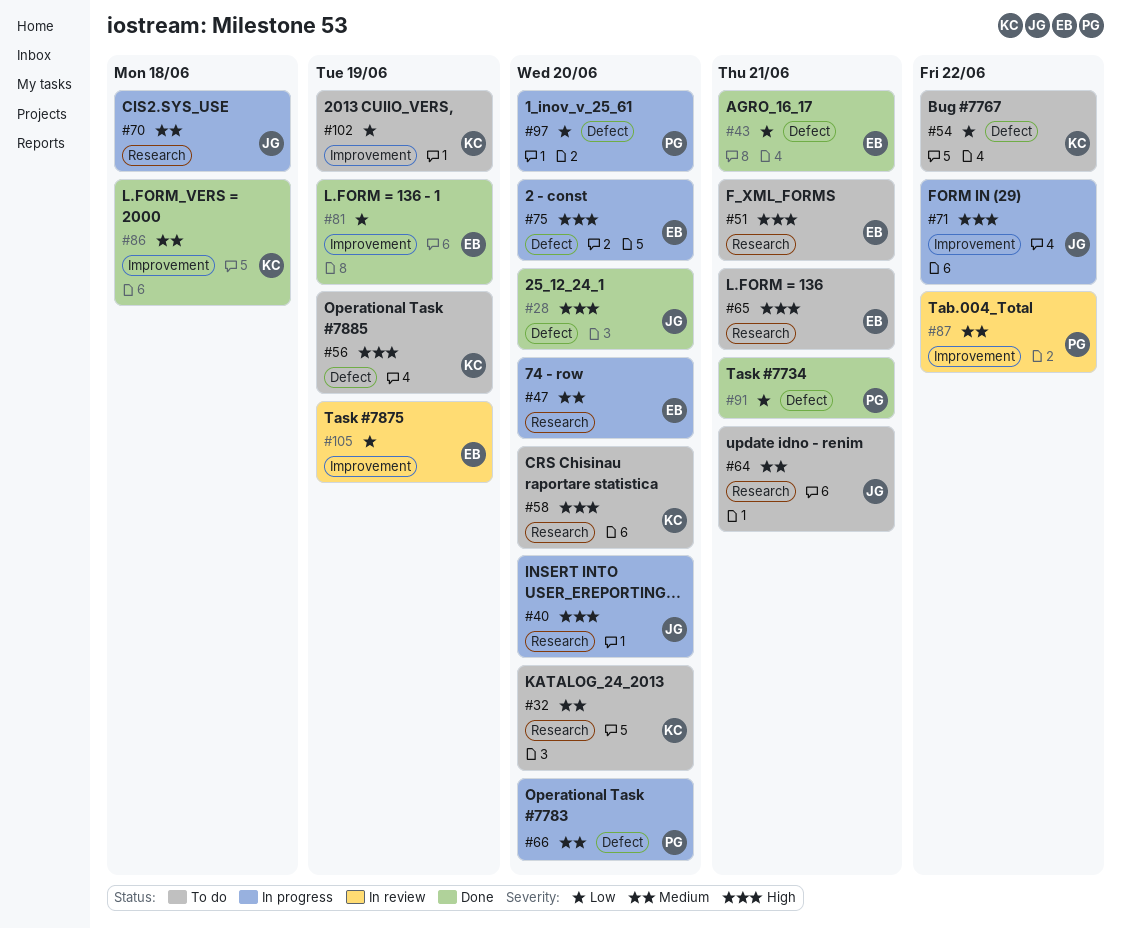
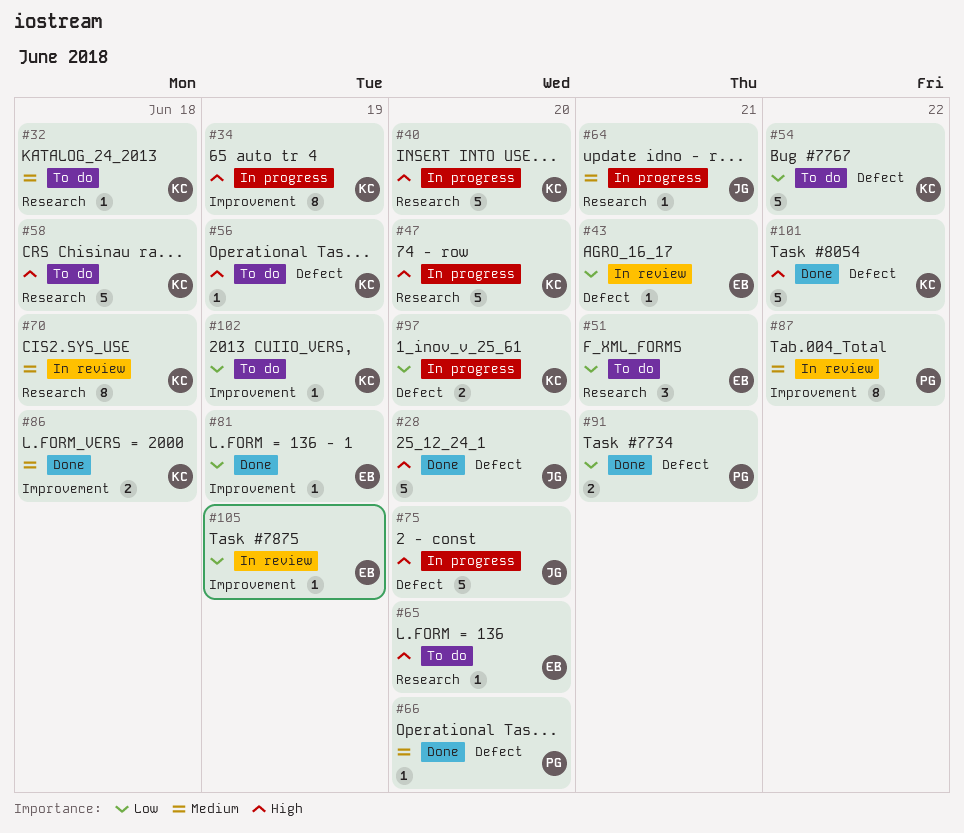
#32, due: Jun 20 -> Jun 18
#34: none -> present
#40, owner: JG -> KC
#43, status: Done -> In review
#47, owner: EB -> KC
#47, priority: Medium -> High
#51, priority: High -> Low
#58, due: Jun 20 -> Jun 18
#64, status: To do -> In progress
#65, due: Jun 21 -> Jun 20
#66, status: In progress -> Done
#70, status: In progress -> In review
#70, owner: JG -> KC
#71: present -> none
#75, owner: EB -> JG
#97, owner: PG -> KC
#101: none -> present

